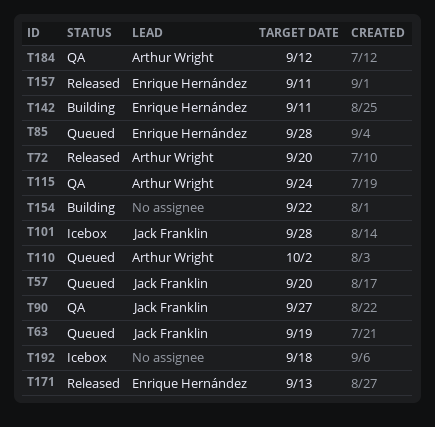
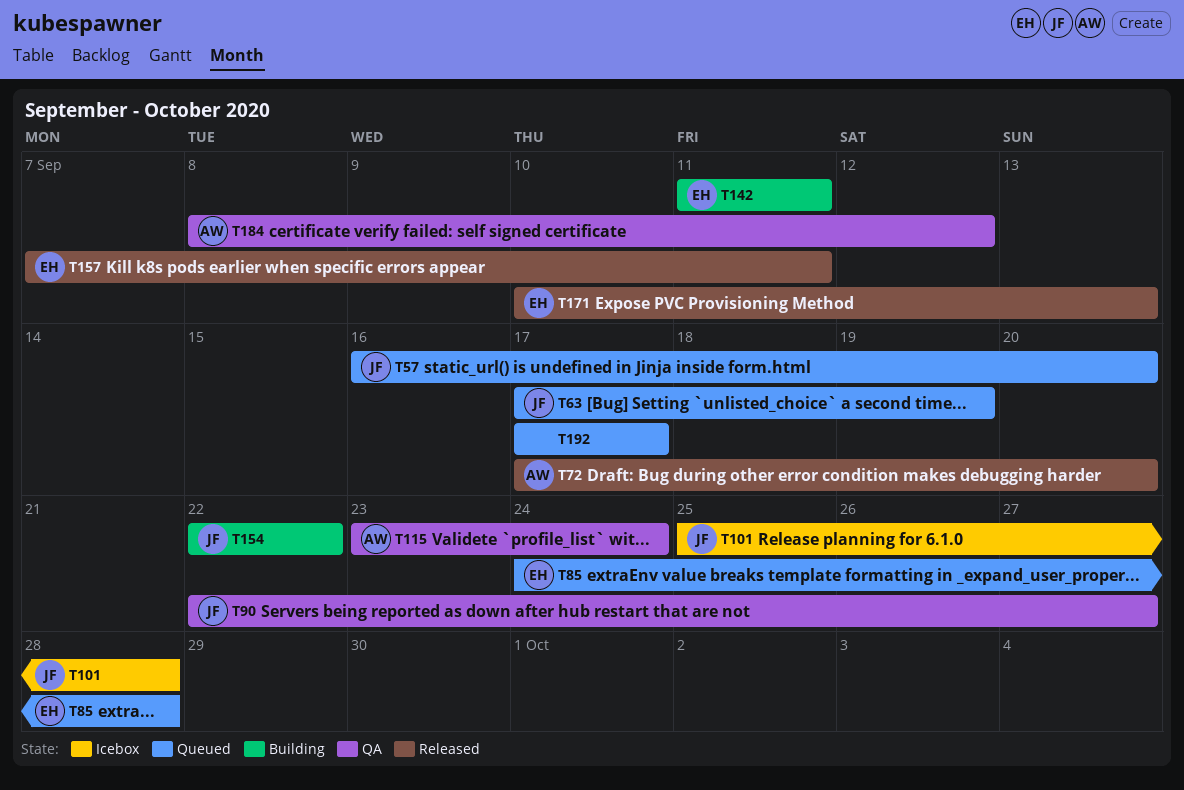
T110: present -> none
T154, owner: none -> Jack Franklin
T192, status: Icebox -> Queued
T192, due: Sep 18 -> Sep 17

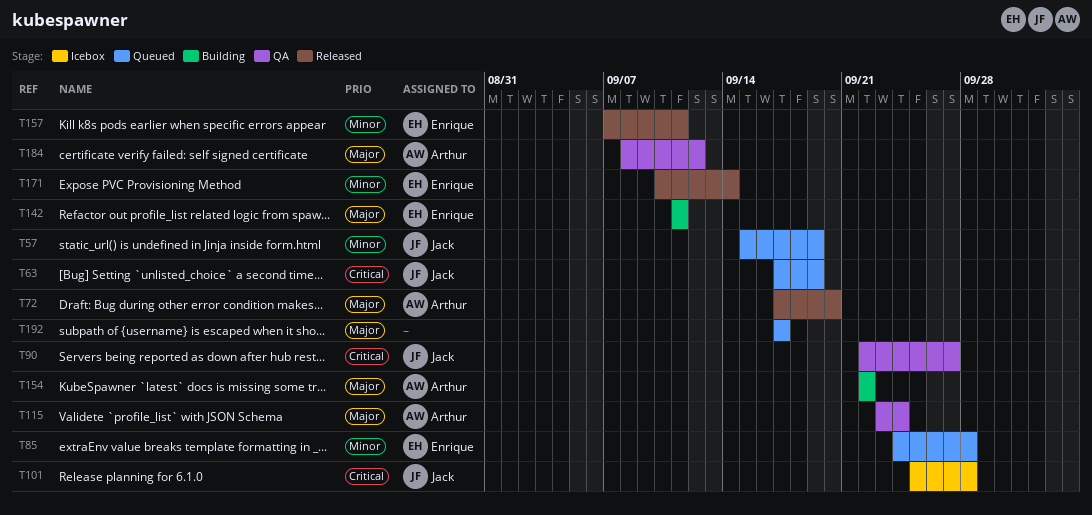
T57, start: Sep 16 -> Sep 15
T57, due: Sep 20 -> Sep 19
T154, owner: Jack -> Arthur
T171, due: Sep 13 -> Sep 14

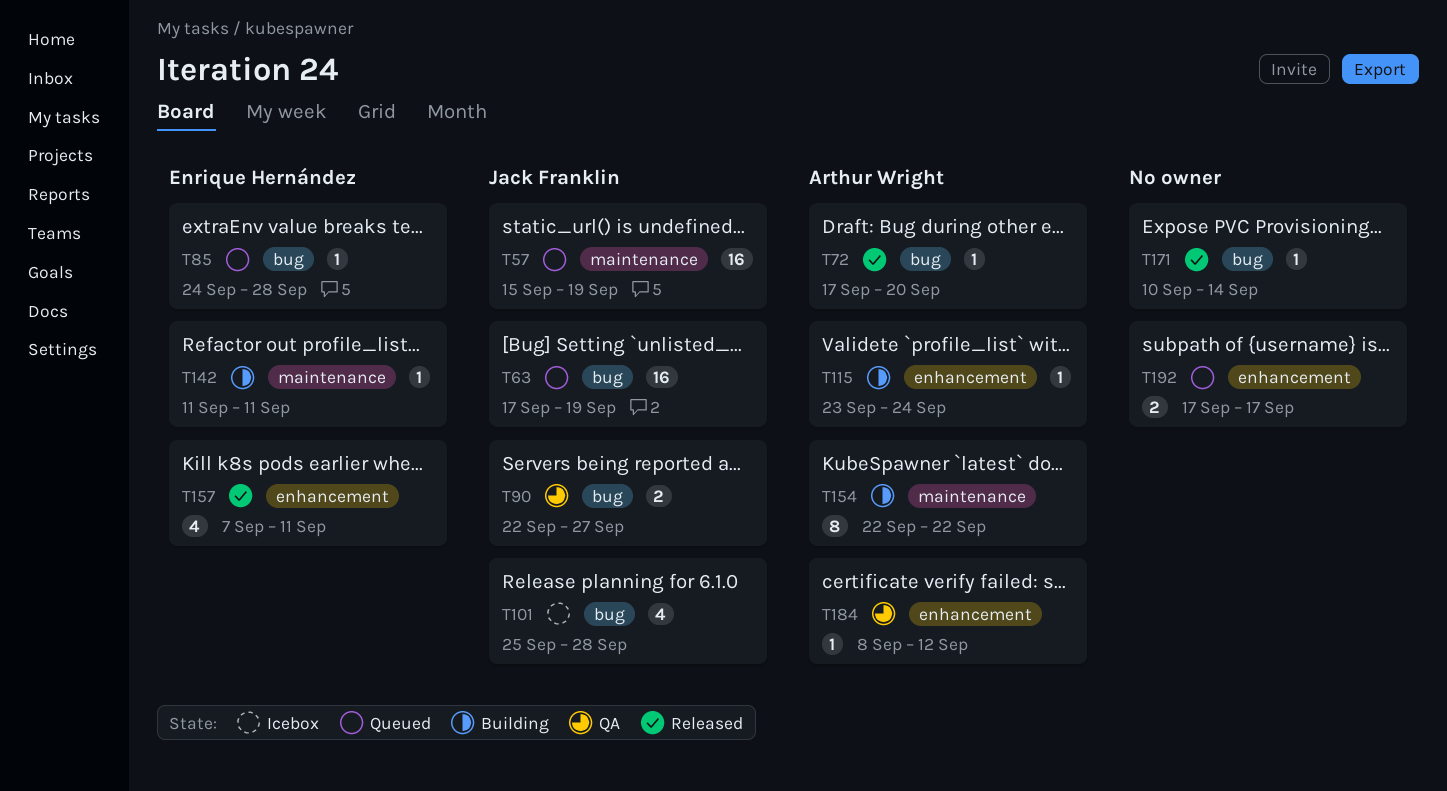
T115, status: QA -> Building
T171, owner: Enrique Hernández -> none

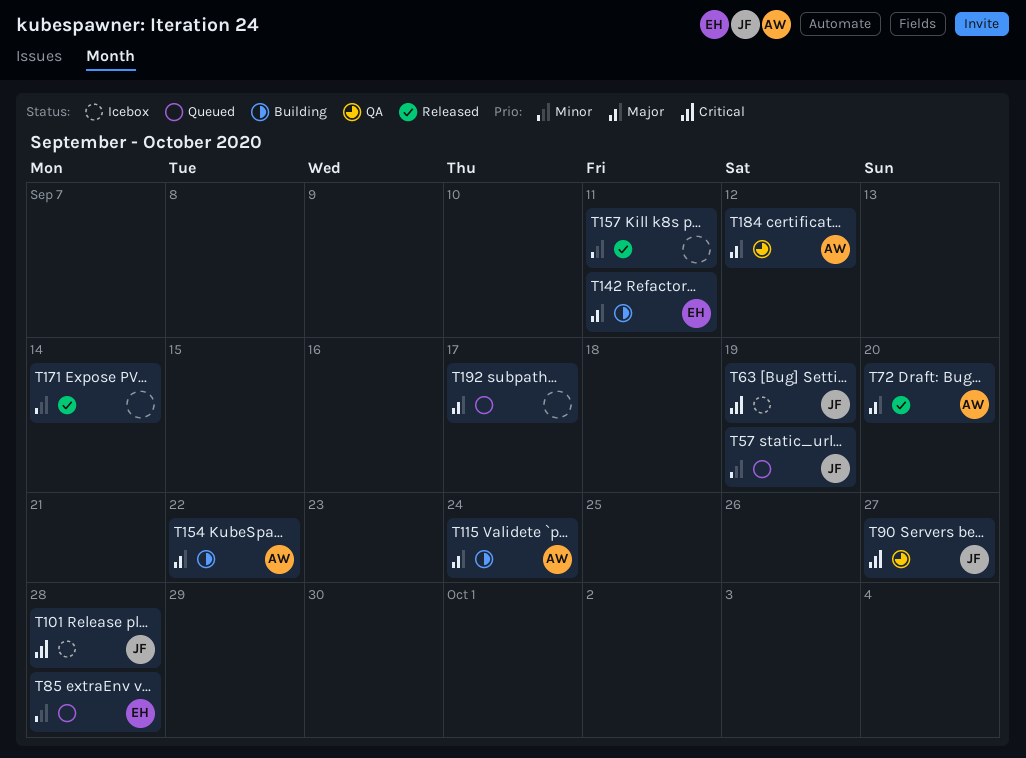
T63, status: Queued -> Icebox
T157, owner: Enrique Hernández -> none

